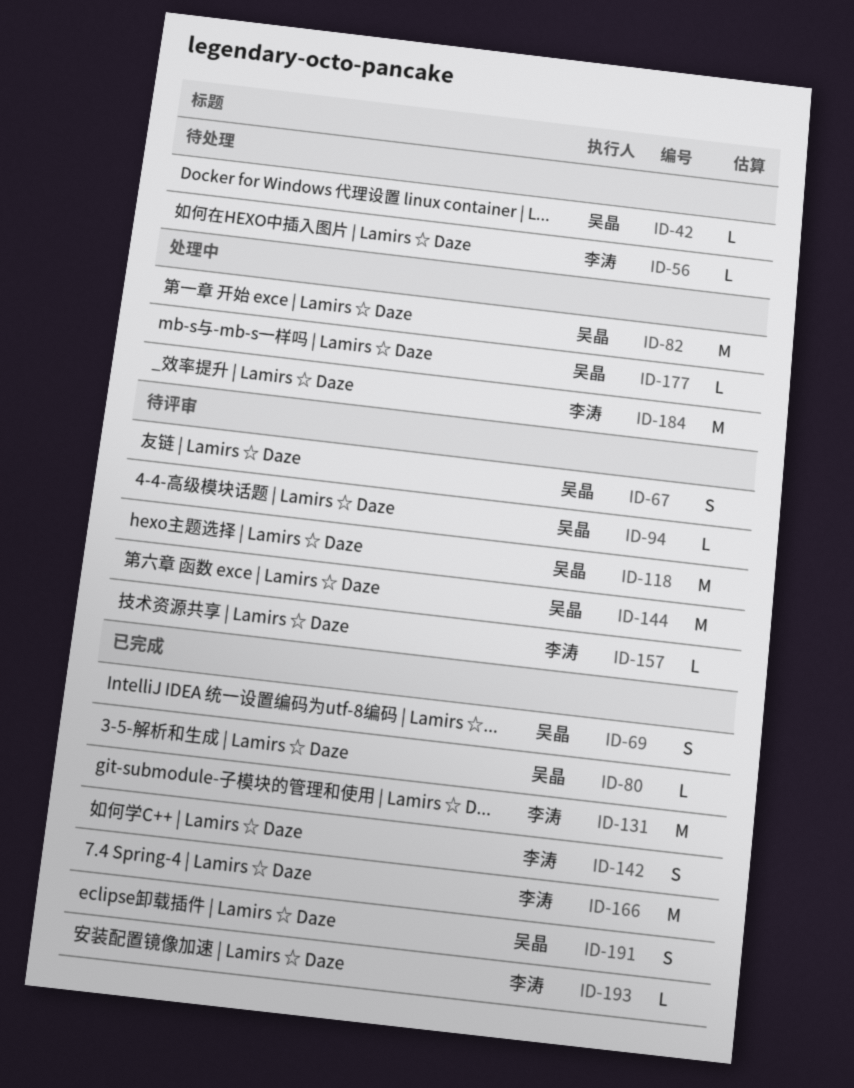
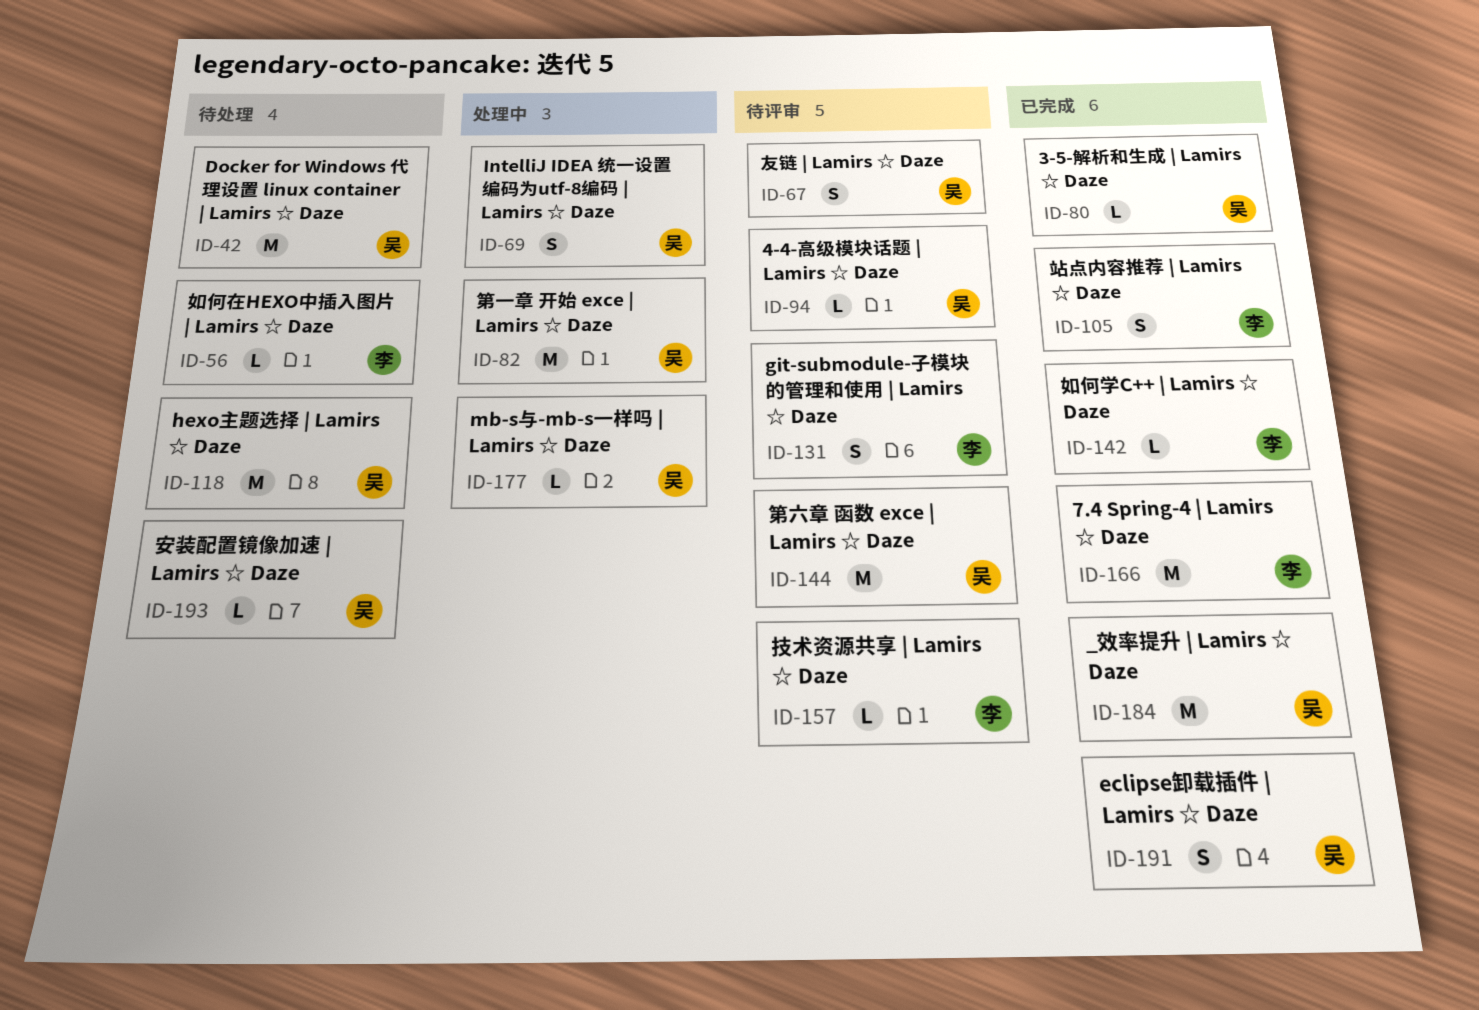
ID-42, estimate: L -> M
ID-69, status: 已完成 -> 处理中
ID-105: none -> present
ID-118, status: 待评审 -> 待处理
ID-131, status: 已完成 -> 待评审
ID-131, estimate: M -> S
ID-142, estimate: S -> L
ID-184, status: 处理中 -> 已完成
ID-184, owner: 李涛 -> 吴晶
ID-193, status: 已完成 -> 待处理
ID-193, owner: 李涛 -> 吴晶

